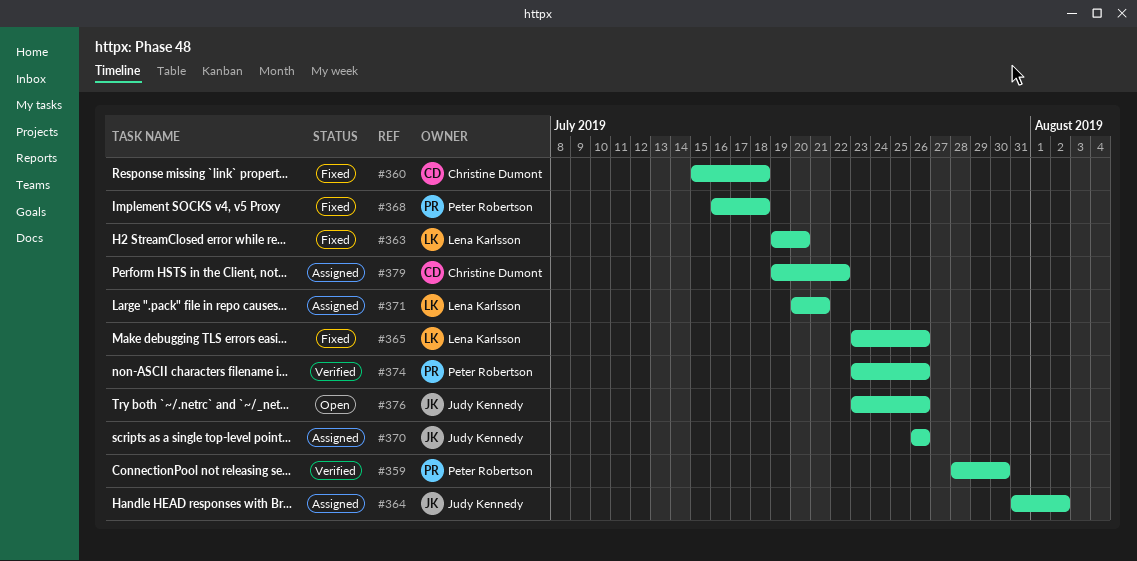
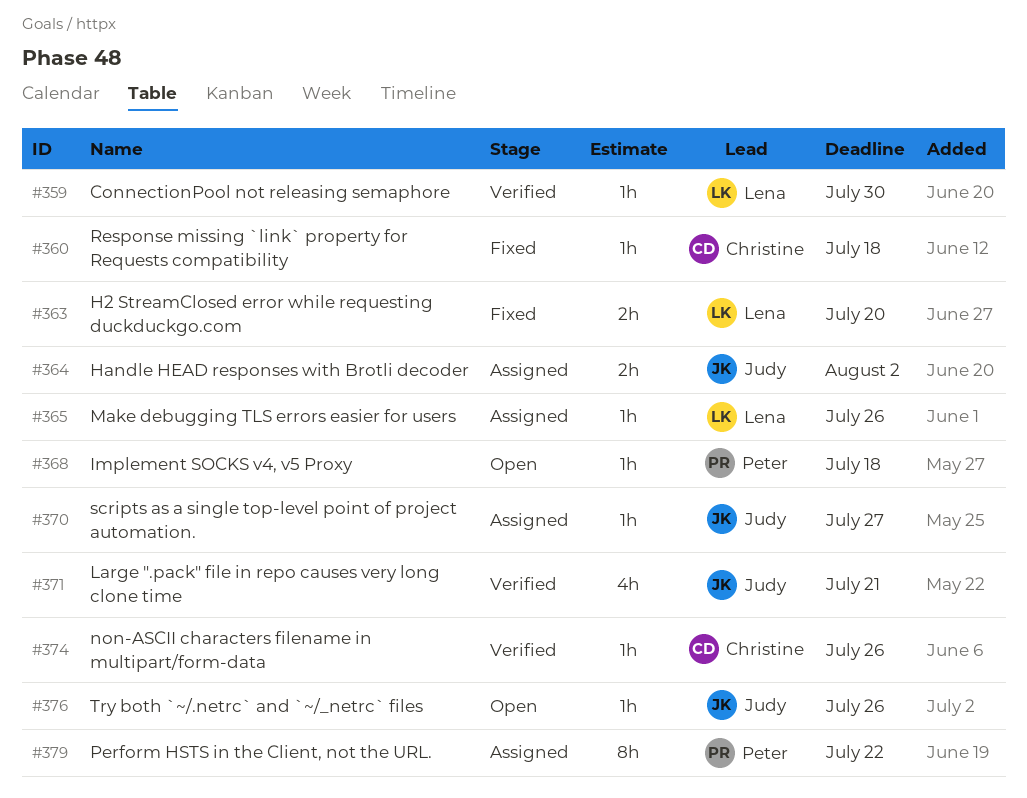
#359, owner: Peter Robertson -> Lena Karlsson
#365, status: Fixed -> Assigned
#368, status: Fixed -> Open
#370, due: Jul 26 -> Jul 27
#371, status: Assigned -> Verified
#371, owner: Lena Karlsson -> Judy Kennedy
#374, owner: Peter Robertson -> Christine Dumont
#379, owner: Christine Dumont -> Peter Robertson

